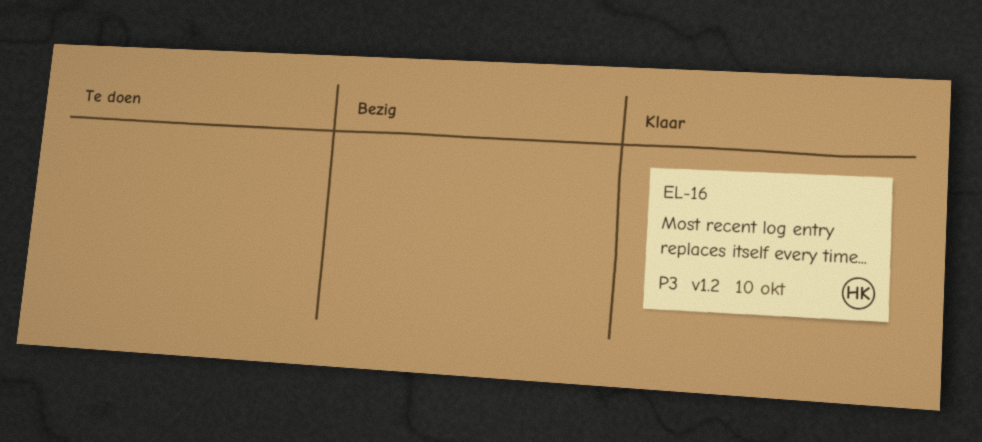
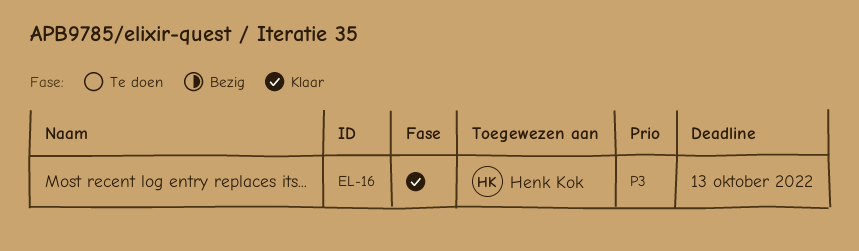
EL-16, due: Oct 10 -> Oct 13

